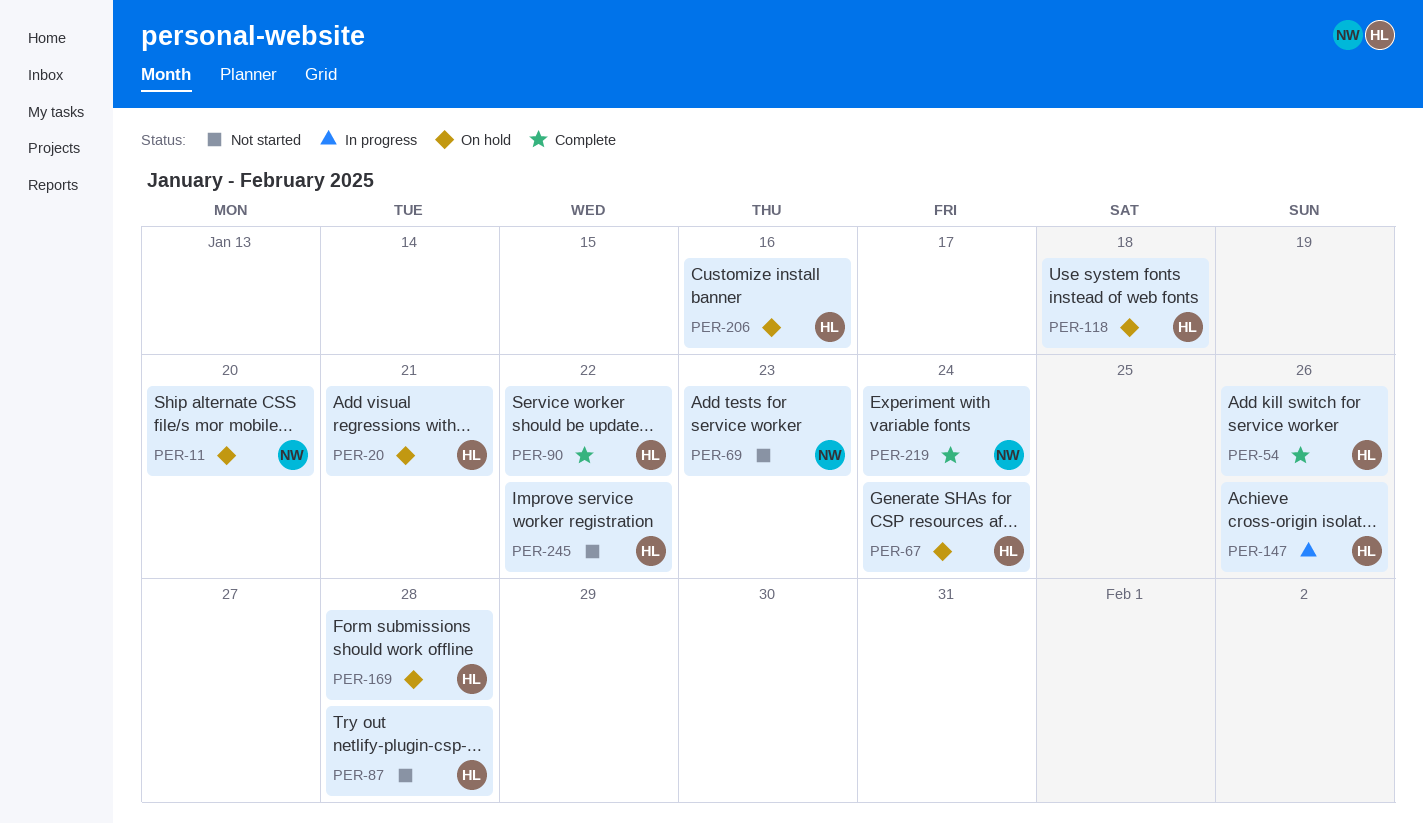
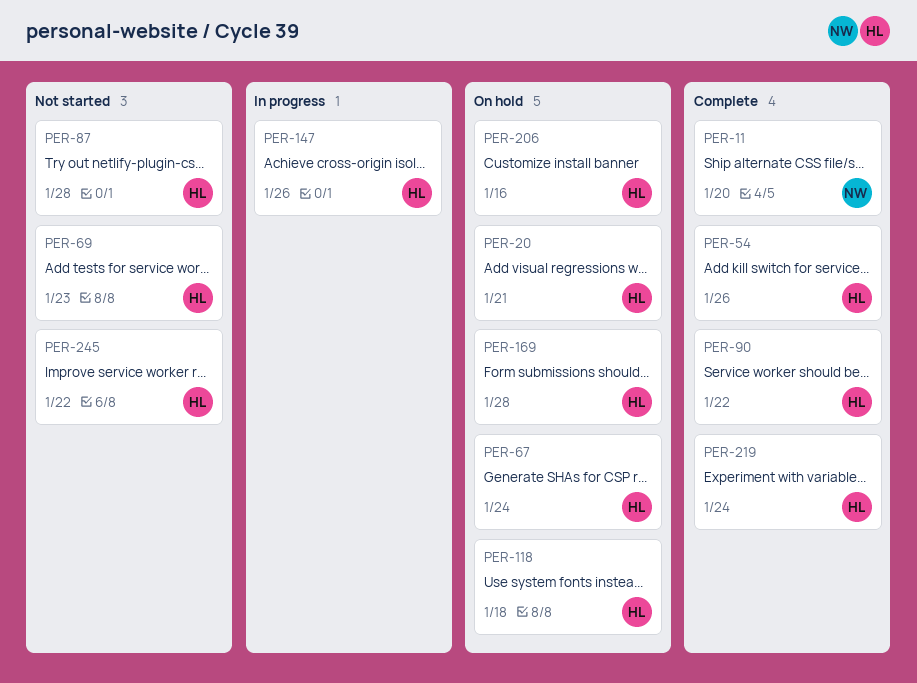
PER-11, status: On hold -> Complete
PER-69, owner: NW -> HL
PER-219, owner: NW -> HL

